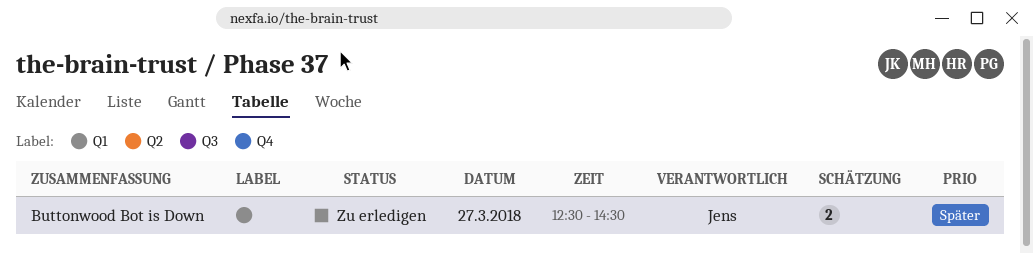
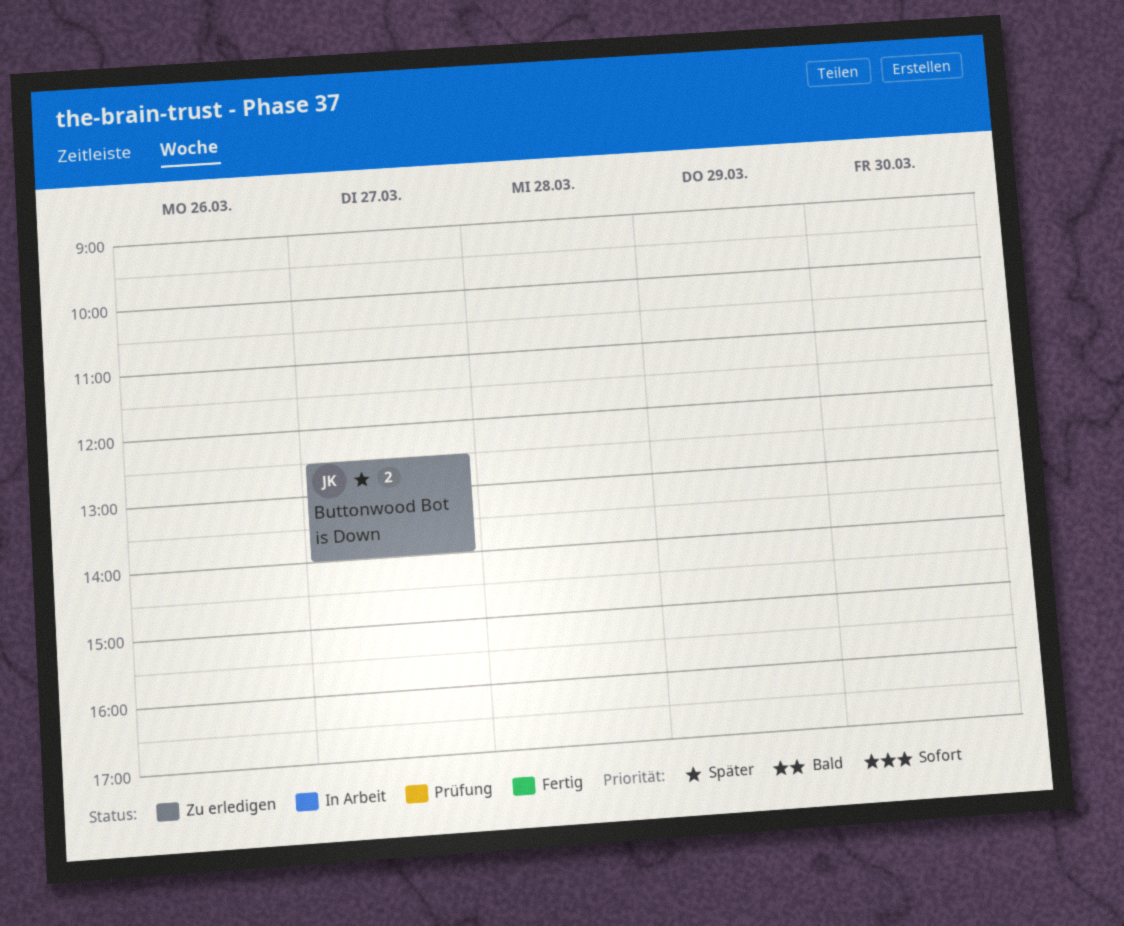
Buttonwood Bot is Down, ends: 14:30 -> 14:00

